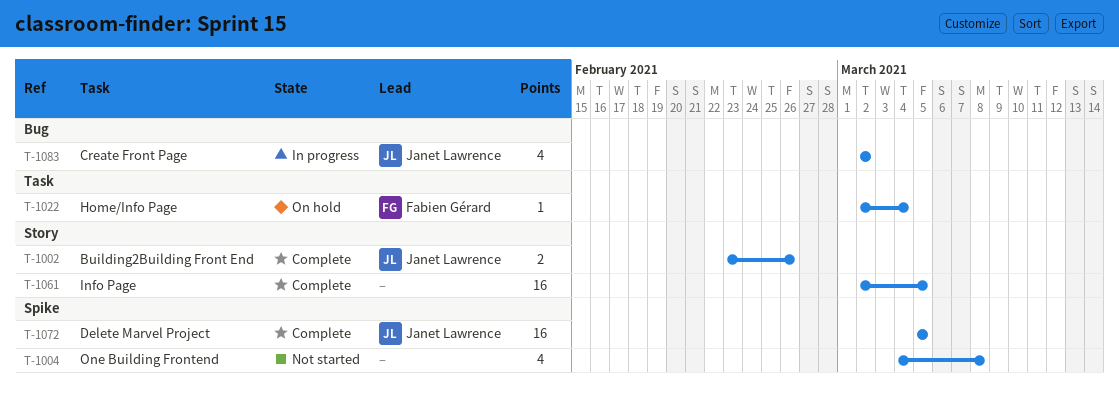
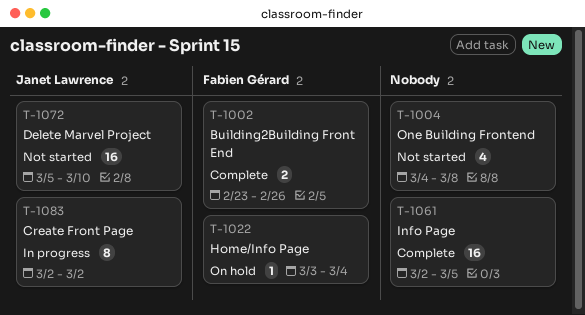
T-1002, owner: Janet Lawrence -> Fabien Gérard
T-1022, start: Mar 2 -> Mar 3
T-1072, status: Complete -> Not started
T-1072, due: Mar 5 -> Mar 10
T-1083, estimate: 4 -> 8

